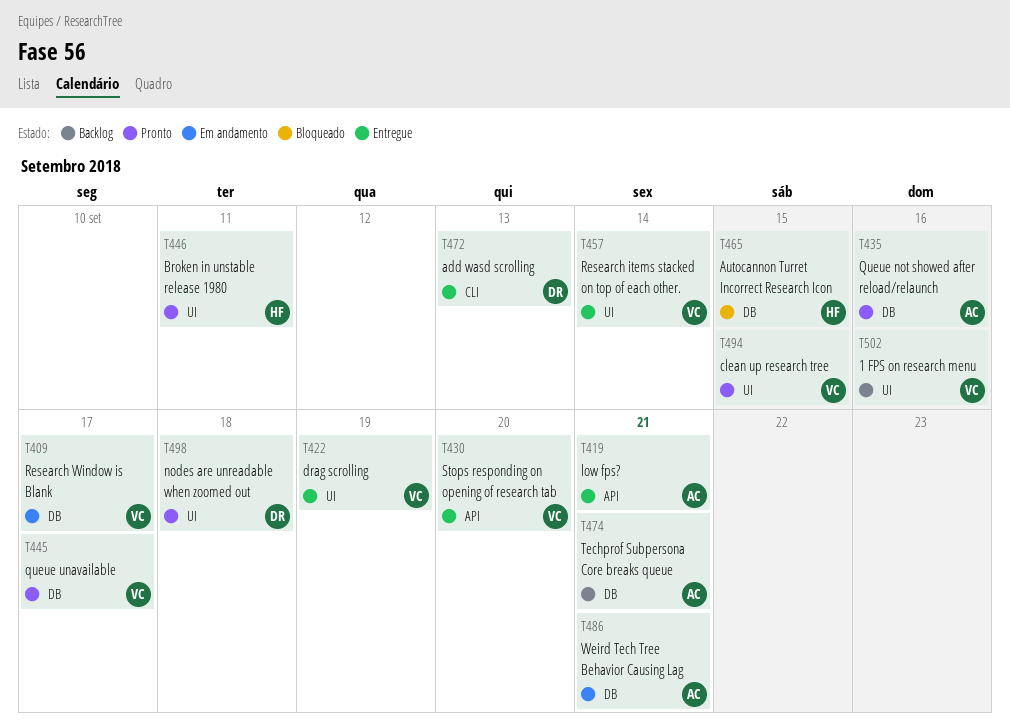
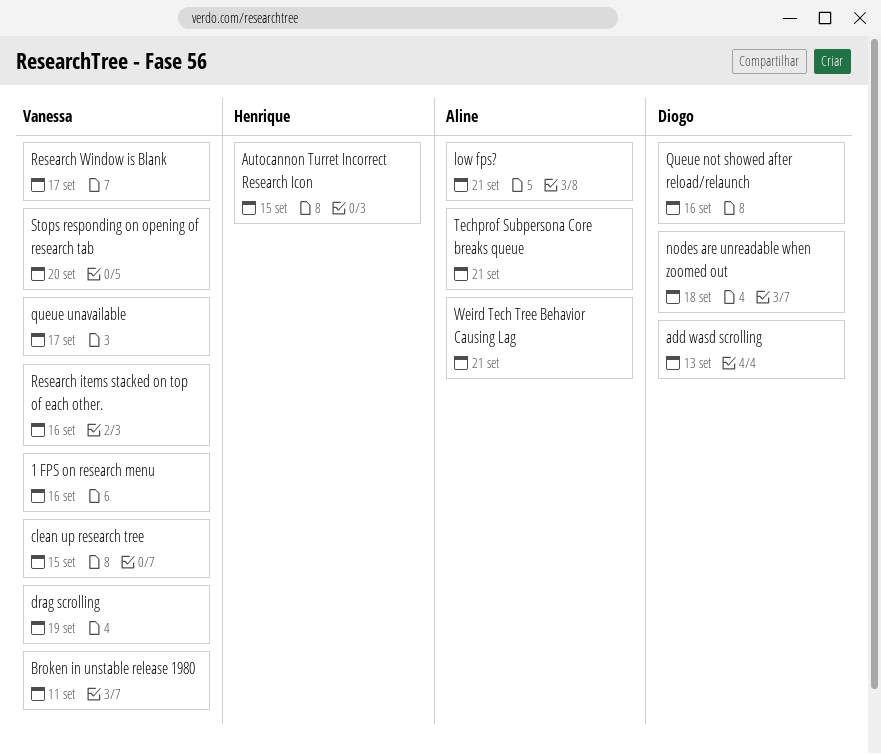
Broken in unstable release 1980, owner: Henrique -> Vanessa
Queue not showed after reload/relaunch, owner: Aline -> Diogo
Research items stacked on top of each other., due: Sep 14 -> Sep 16

